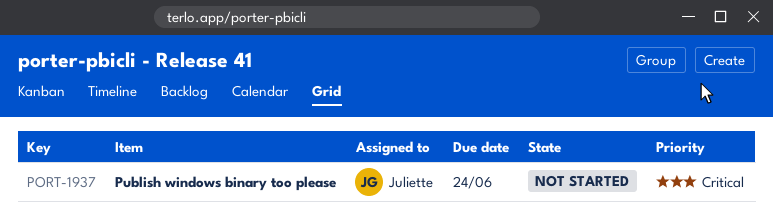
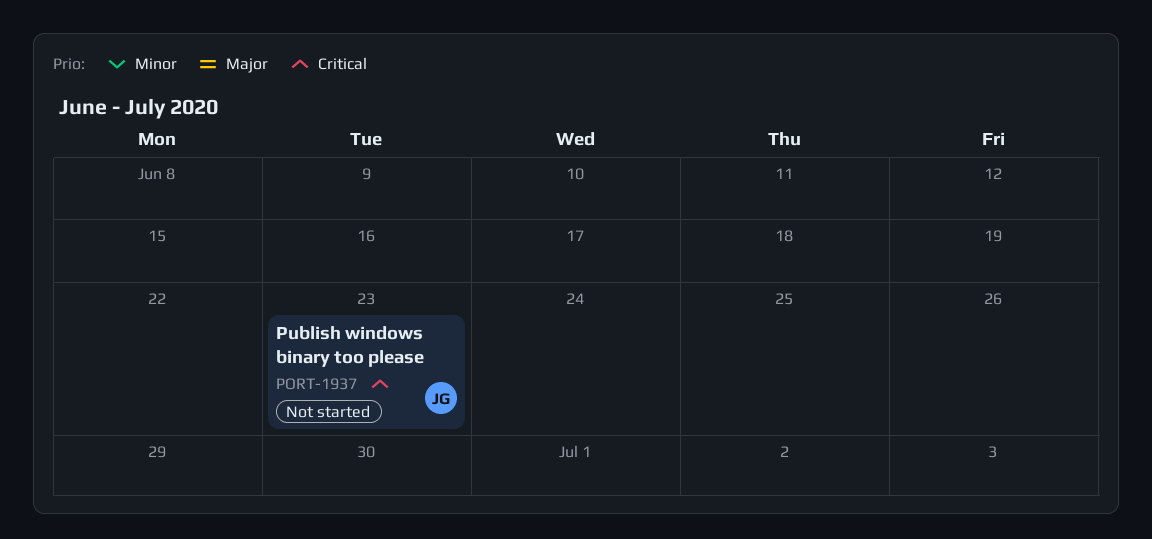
PORT-1937, due: Jun 24 -> Jun 23

